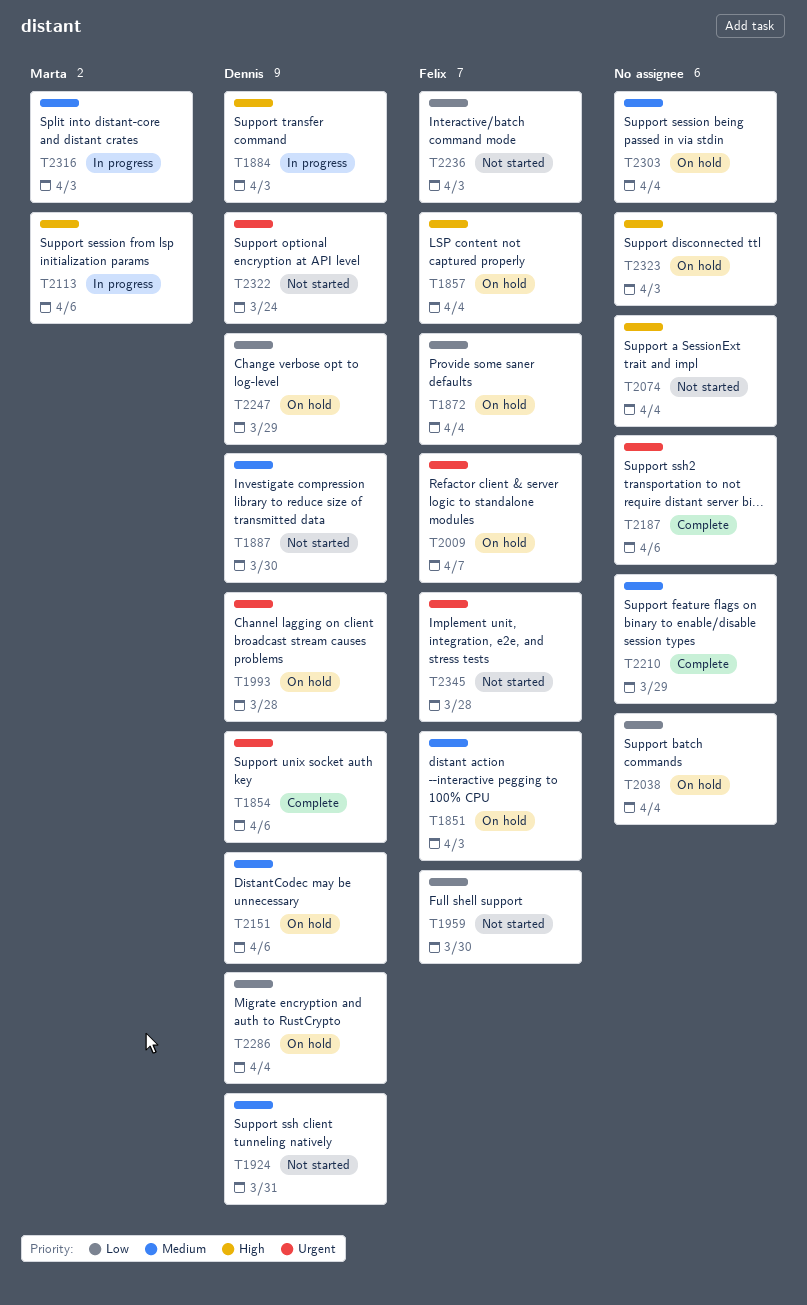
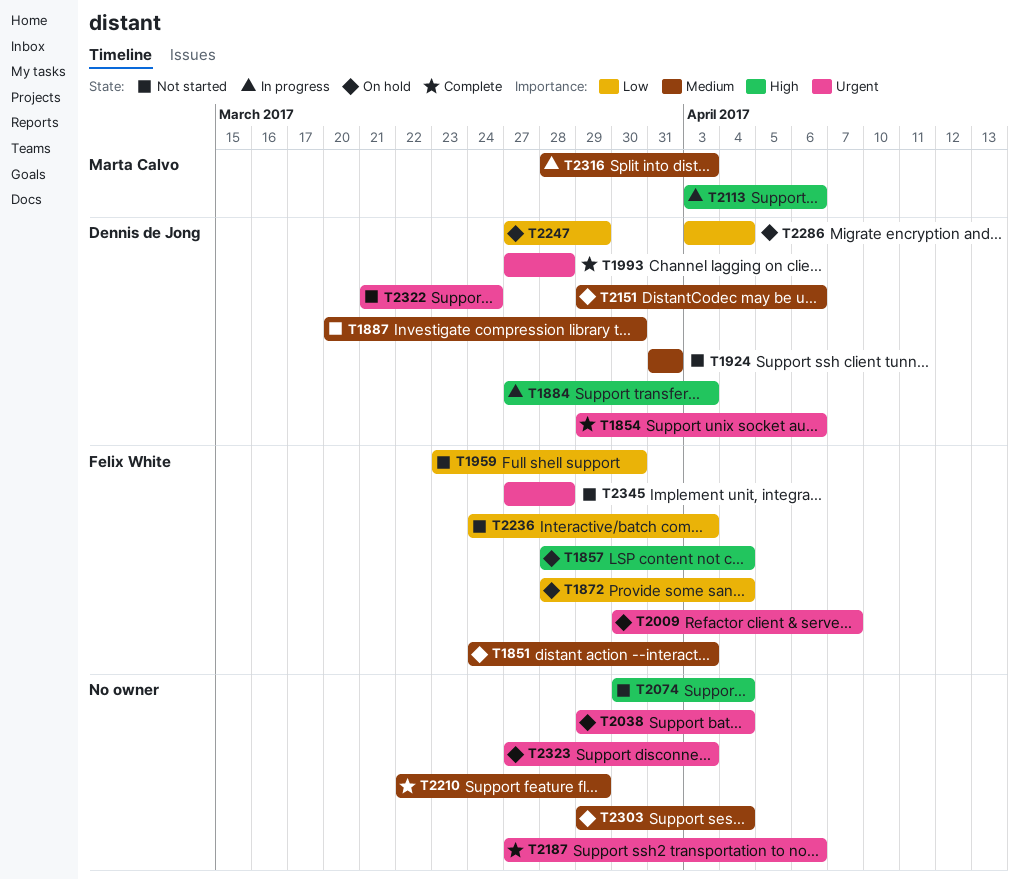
T1993, status: On hold -> Complete
T2038, priority: Low -> Urgent
T2323, priority: High -> Urgent

